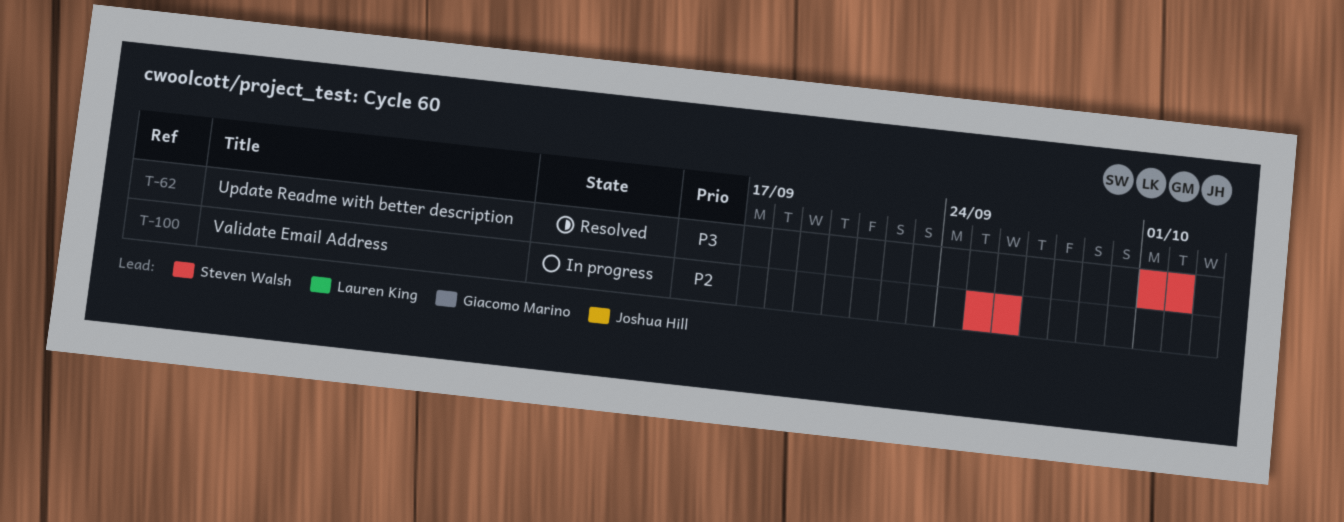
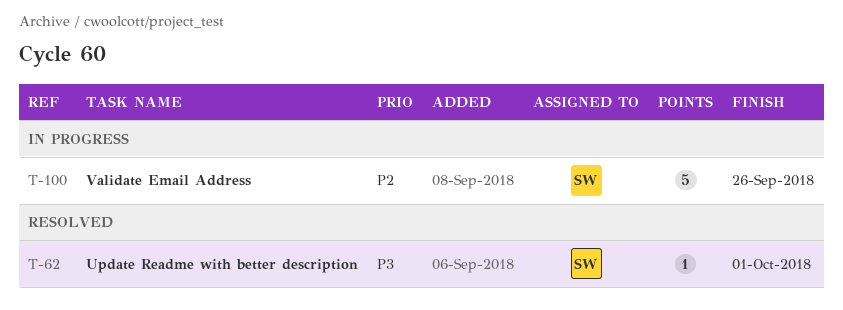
T-62, due: Oct 2 -> Oct 1

